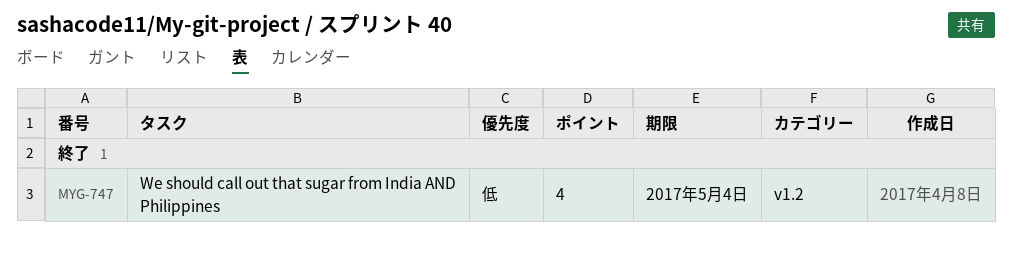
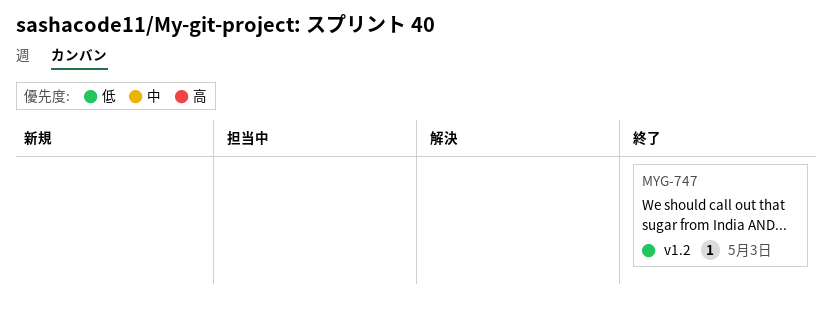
MYG-747, estimate: 4 -> 1
MYG-747, due: May 4 -> May 3

